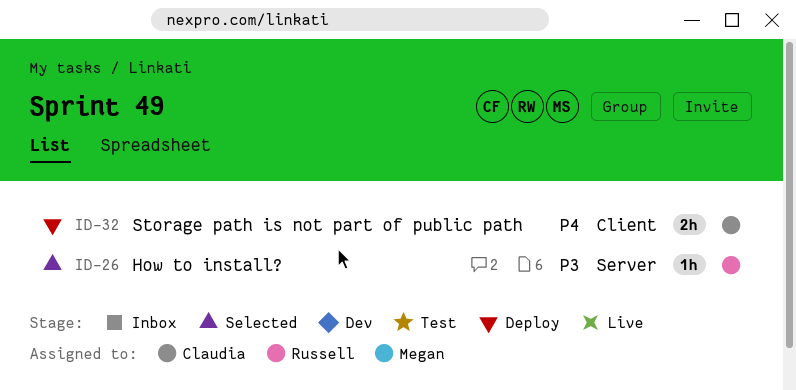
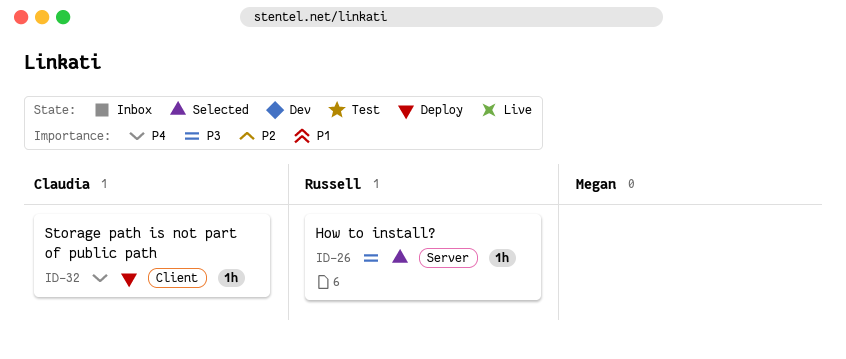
ID-32, estimate: 2h -> 1h

